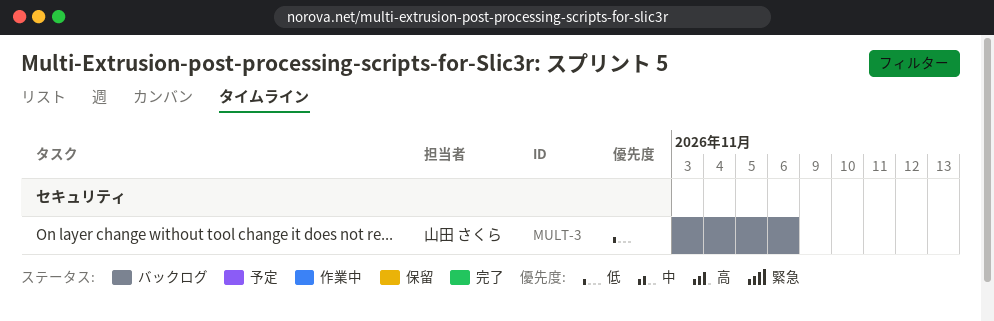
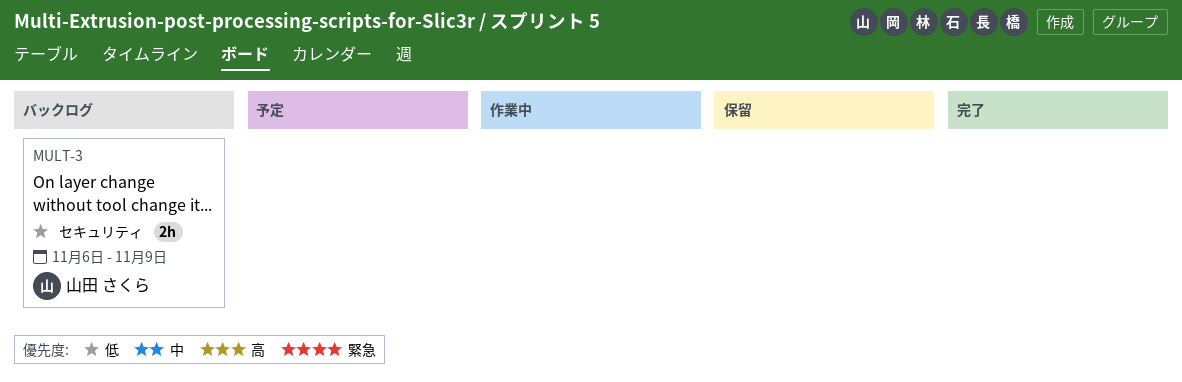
MULT-3, start: Nov 3 -> Nov 6
MULT-3, due: Nov 6 -> Nov 9

